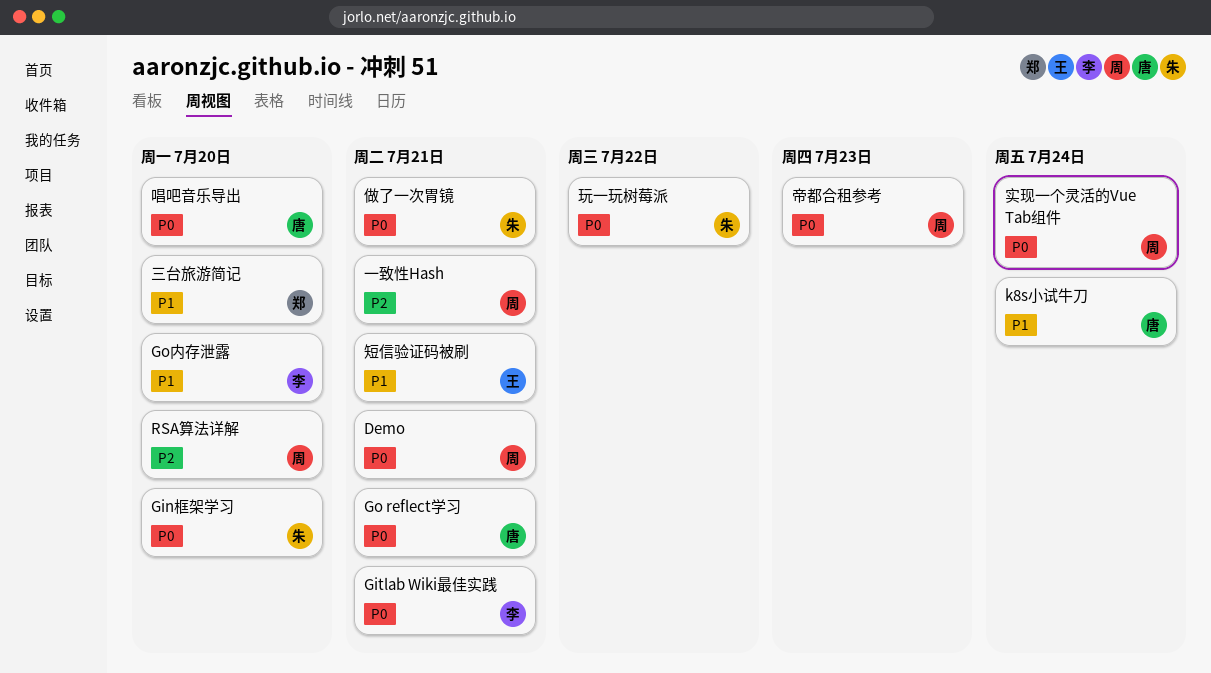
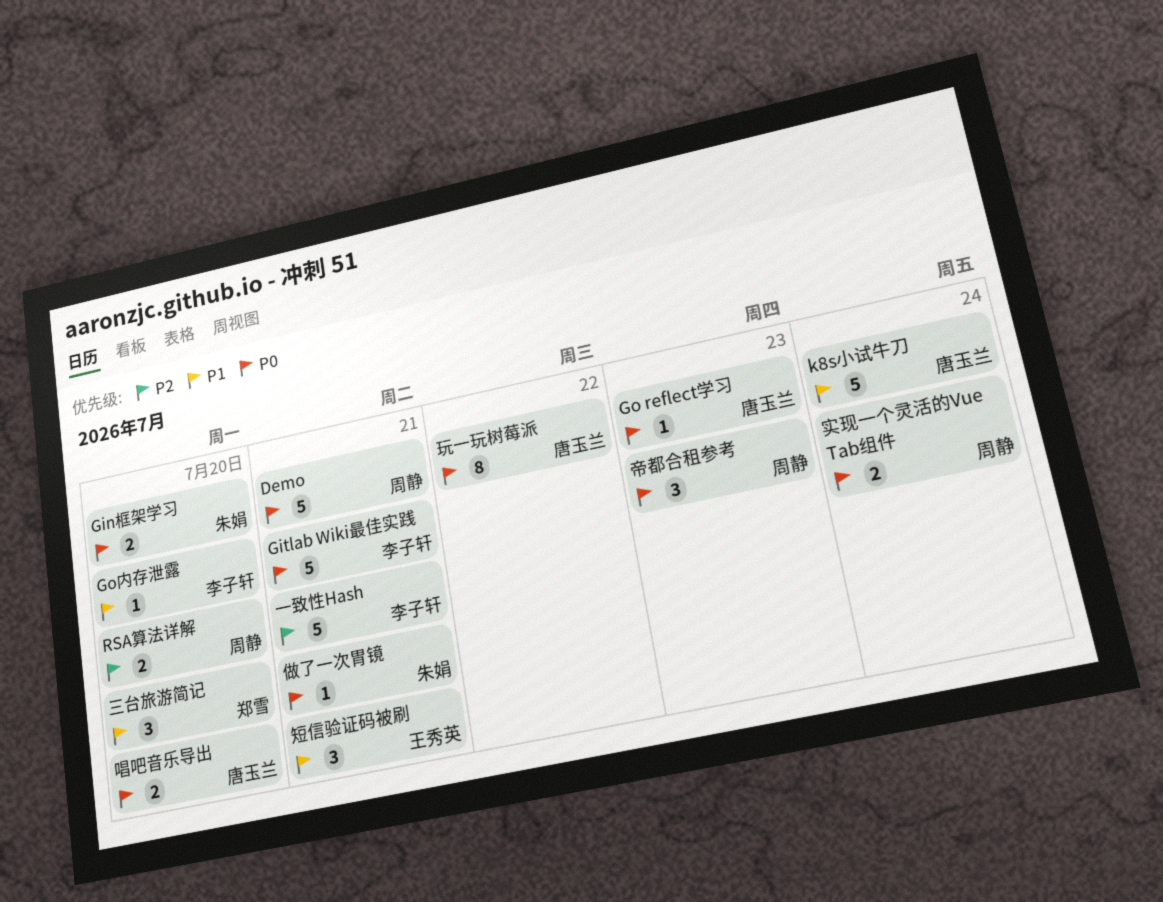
Go reflect学习, due: Jul 21 -> Jul 23
一致性Hash, owner: 周静 -> 李子轩
玩一玩树莓派, owner: 朱娟 -> 唐玉兰

